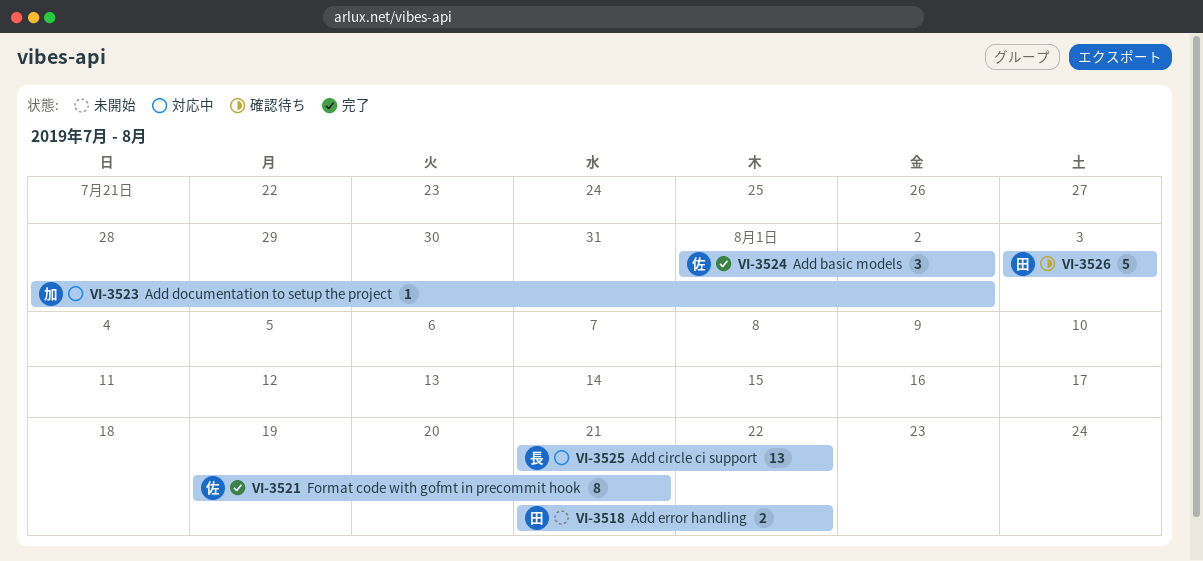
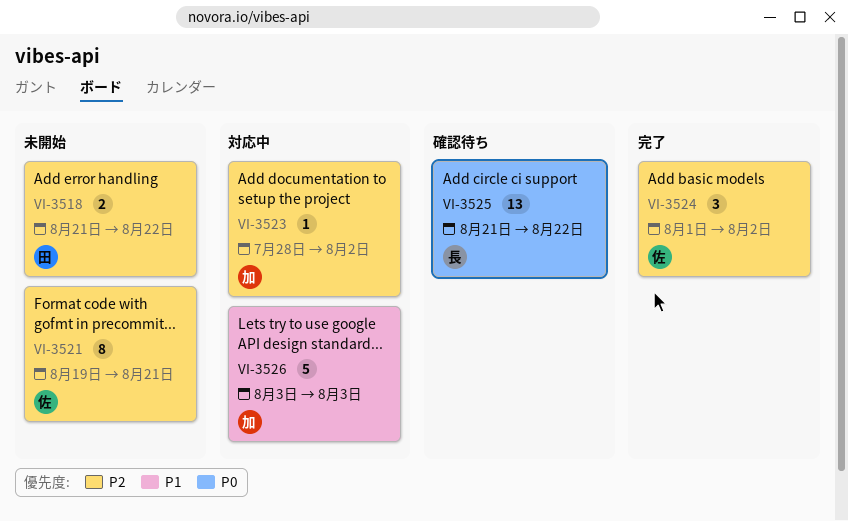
VI-3521, status: 完了 -> 未開始
VI-3525, status: 対応中 -> 確認待ち
VI-3526, status: 確認待ち -> 対応中
VI-3526, owner: 田 -> 加

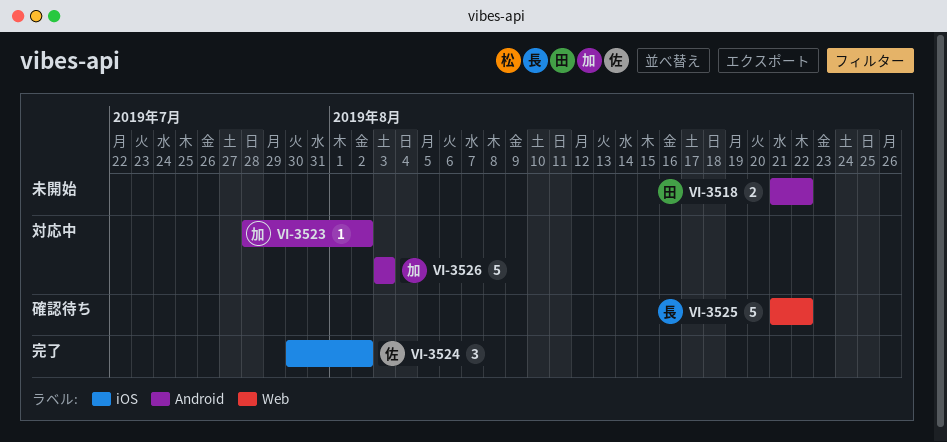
VI-3521: present -> none
VI-3524, start: Aug 1 -> Jul 30
VI-3525, estimate: 13 -> 5

